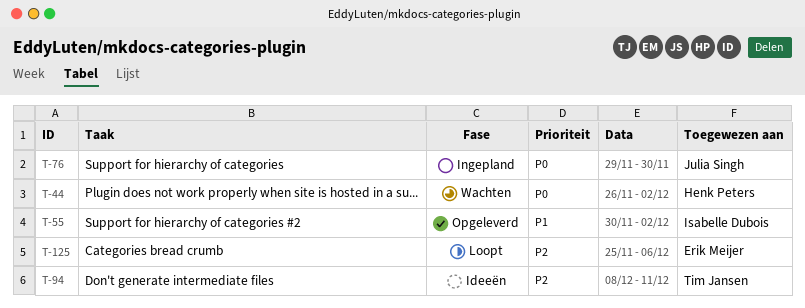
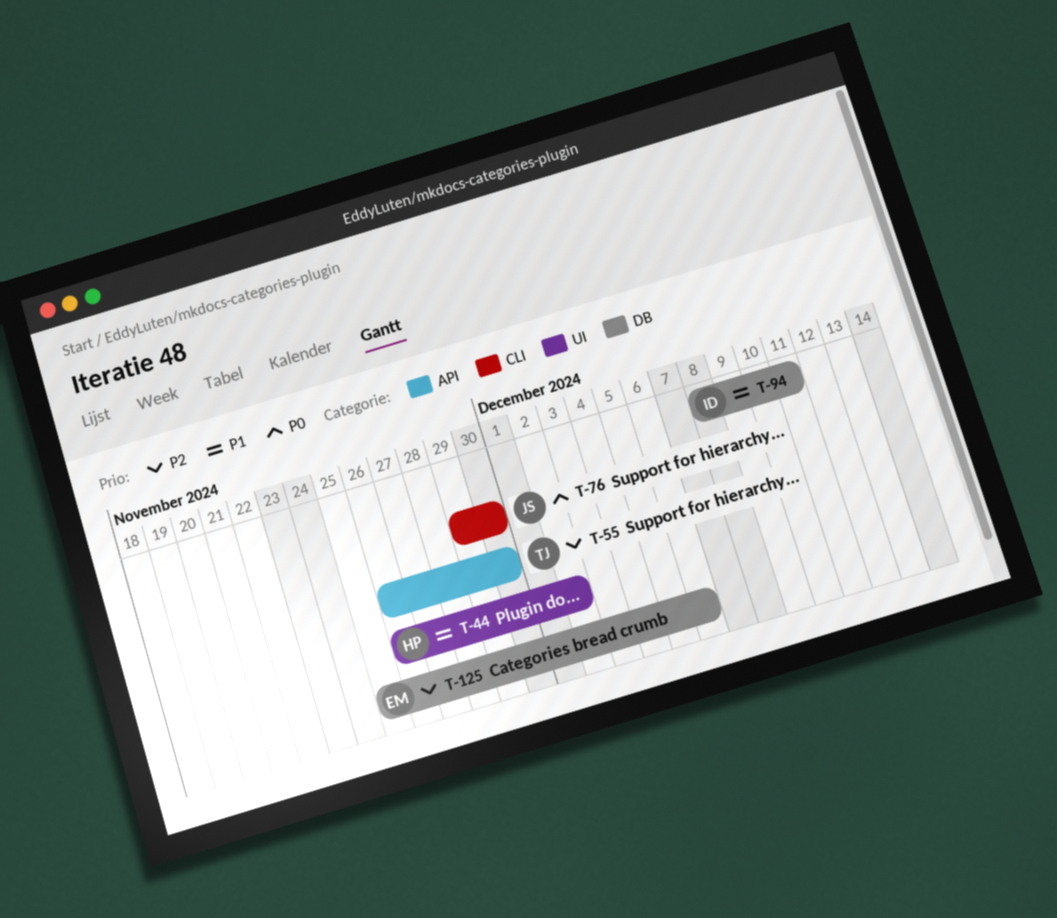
T-44, priority: P0 -> P1
T-55, owner: Isabelle Dubois -> Tim Jansen
T-55, priority: P1 -> P2
T-55, start: Nov 30 -> Nov 26
T-55, due: Dec 2 -> Nov 30
T-94, owner: Tim Jansen -> Isabelle Dubois
T-94, priority: P2 -> P1

